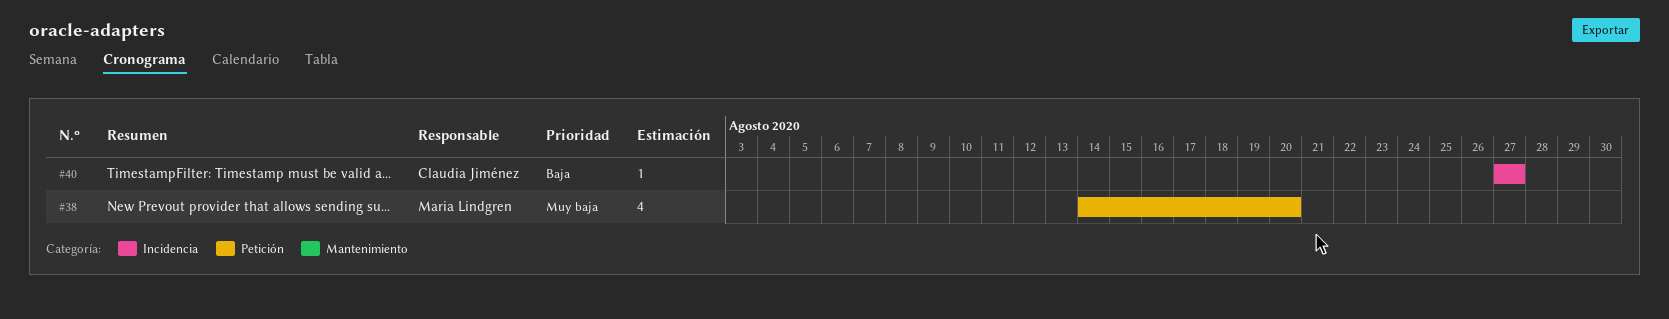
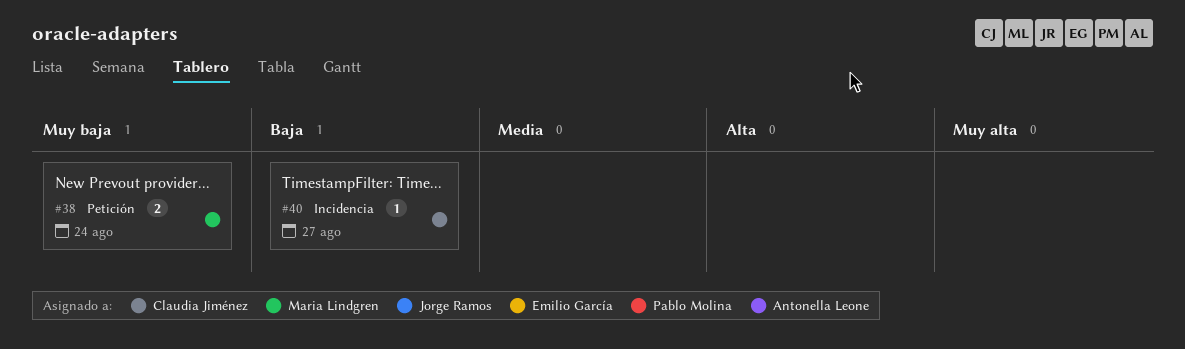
#38, estimate: 4 -> 2
#38, due: Aug 20 -> Aug 24

